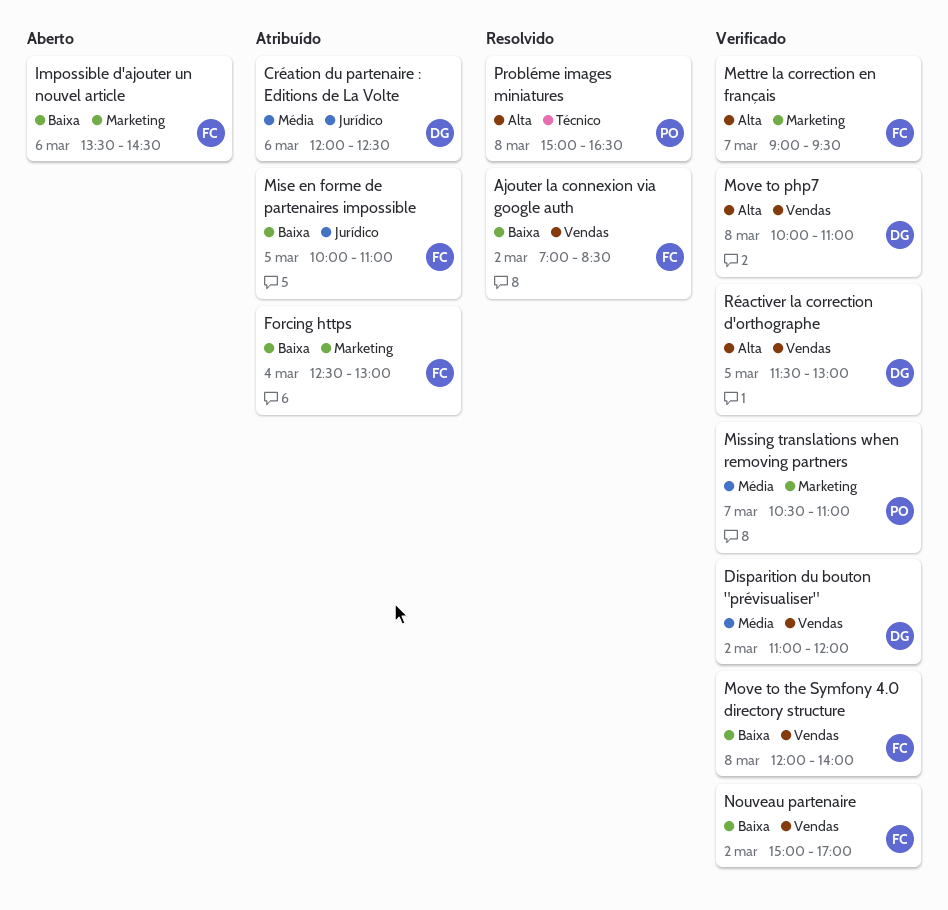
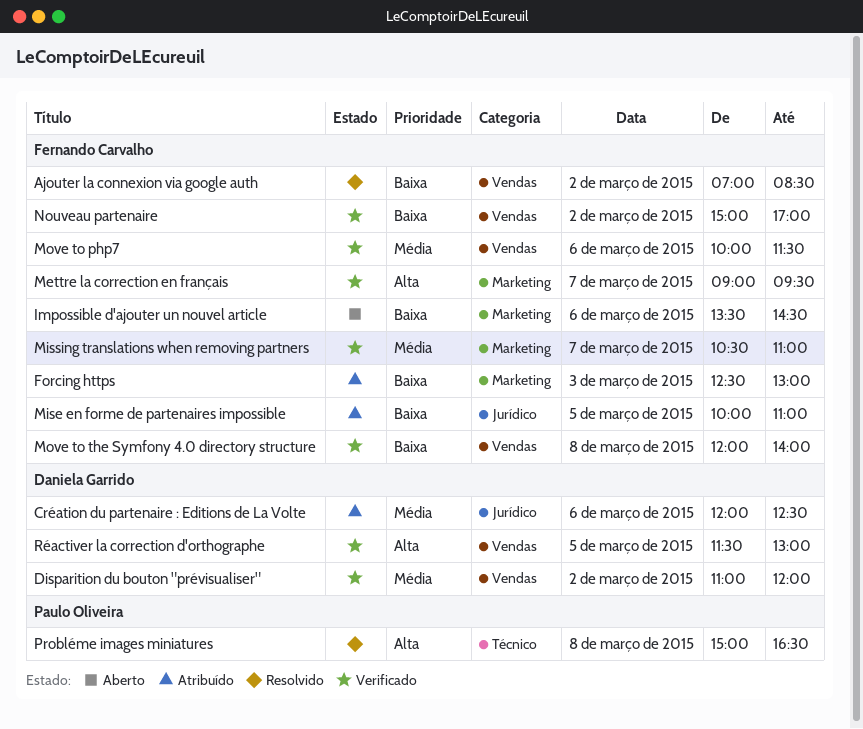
Forcing https, day: Mar 4 -> Mar 3
Missing translations when removing partners, owner: Paulo Oliveira -> Fernando Carvalho
Move to php7, owner: Daniela Garrido -> Fernando Carvalho
Move to php7, priority: Alta -> Média
Move to php7, day: Mar 8 -> Mar 6
Move to php7, ends: 11:00 -> 11:30

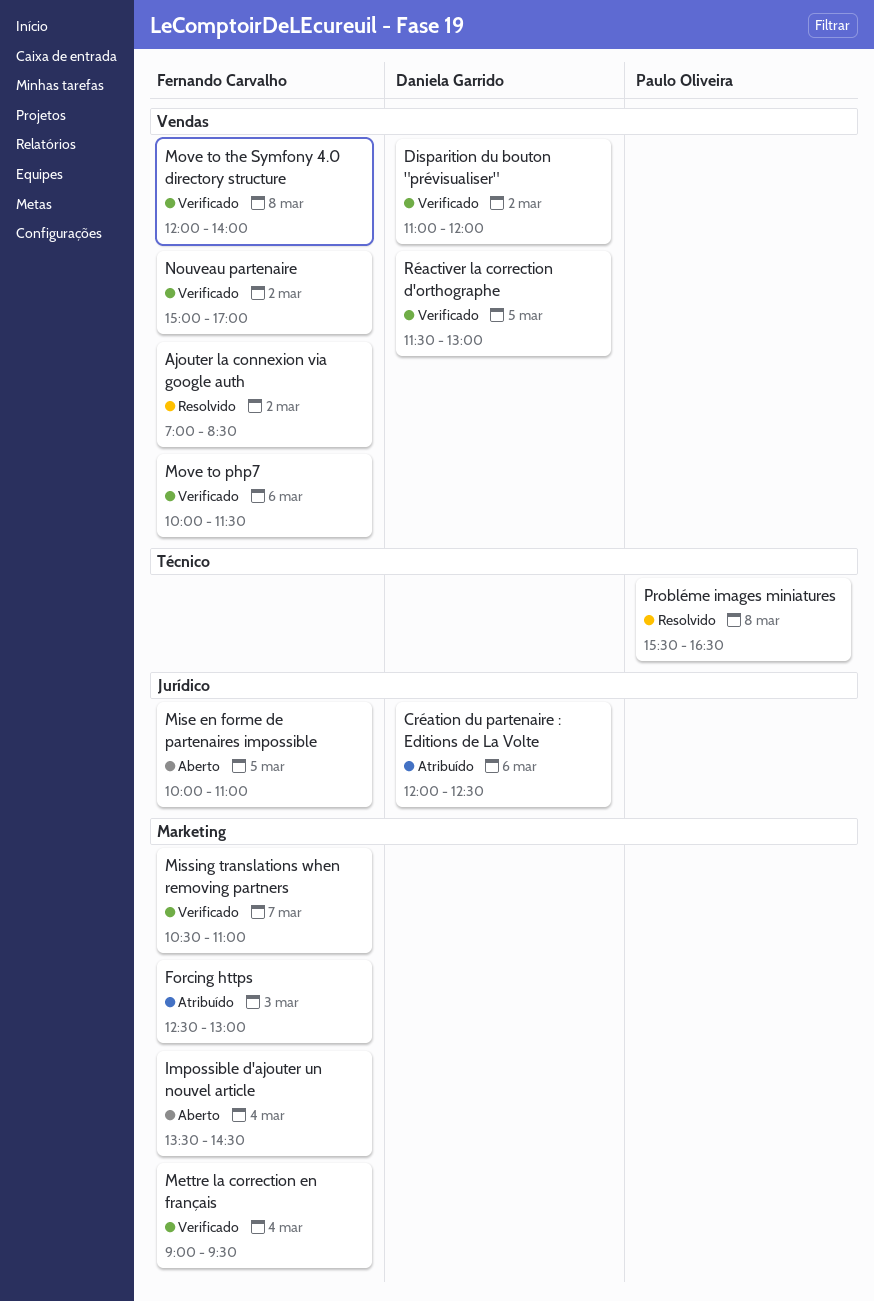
Impossible d'ajouter un nouvel article, day: Mar 6 -> Mar 4
Mettre la correction en français, day: Mar 7 -> Mar 4
Mise en forme de partenaires impossible, status: Atribuído -> Aberto
Probléme images miniatures, begins: 15:00 -> 15:30

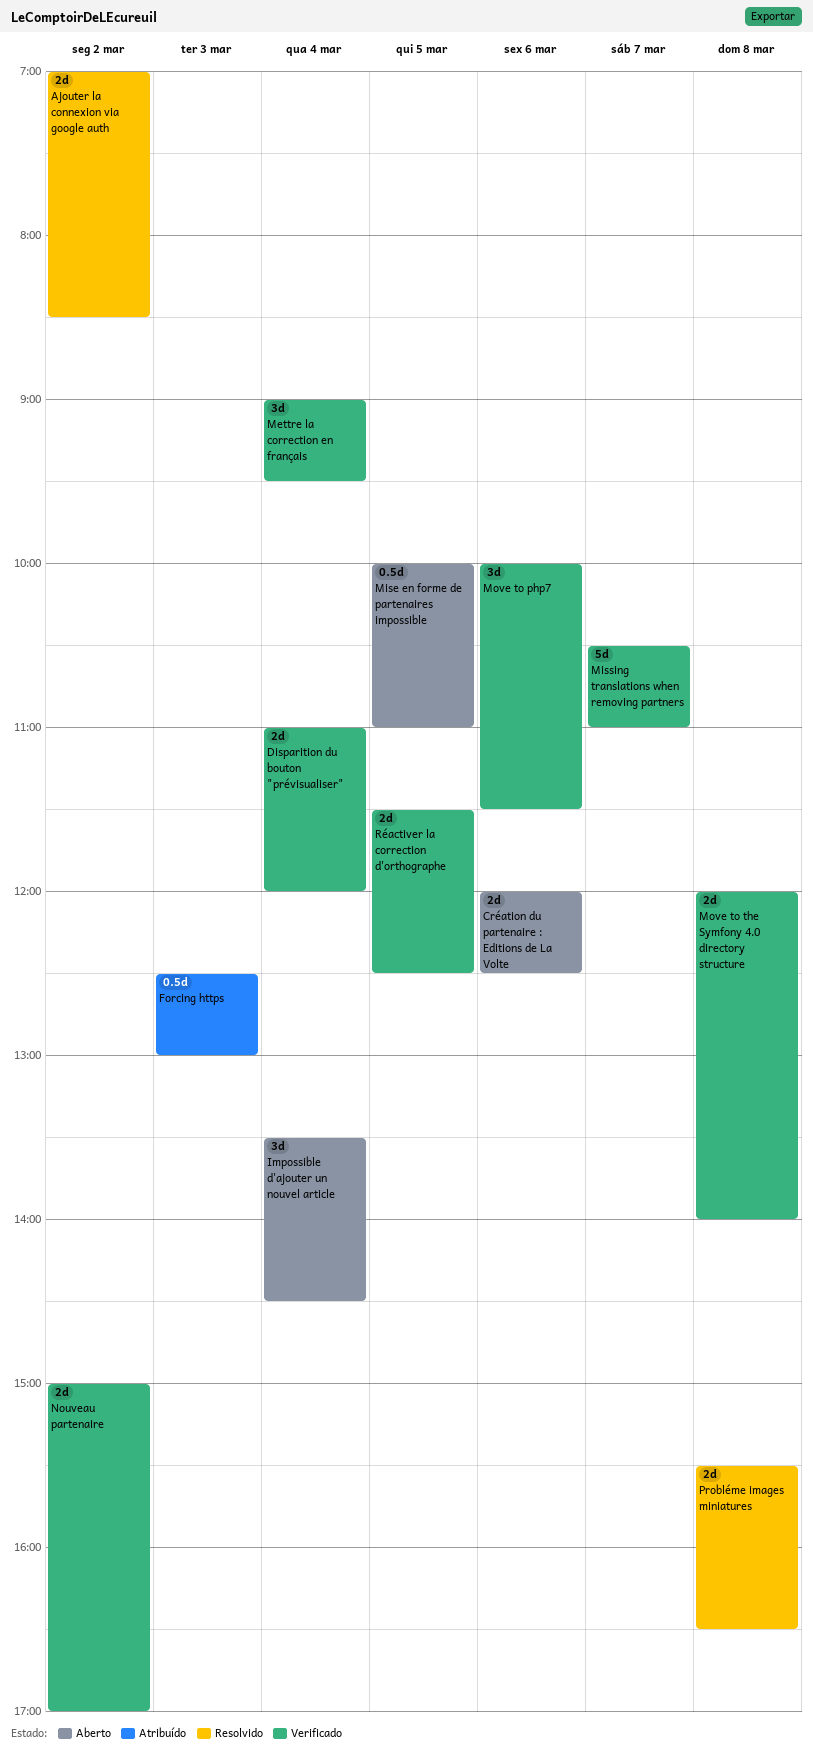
Création du partenaire : Editions de La Volte, status: Atribuído -> Aberto
Disparition du bouton "prévisualiser", day: Mar 2 -> Mar 4
Réactiver la correction d'orthographe, ends: 13:00 -> 12:30

